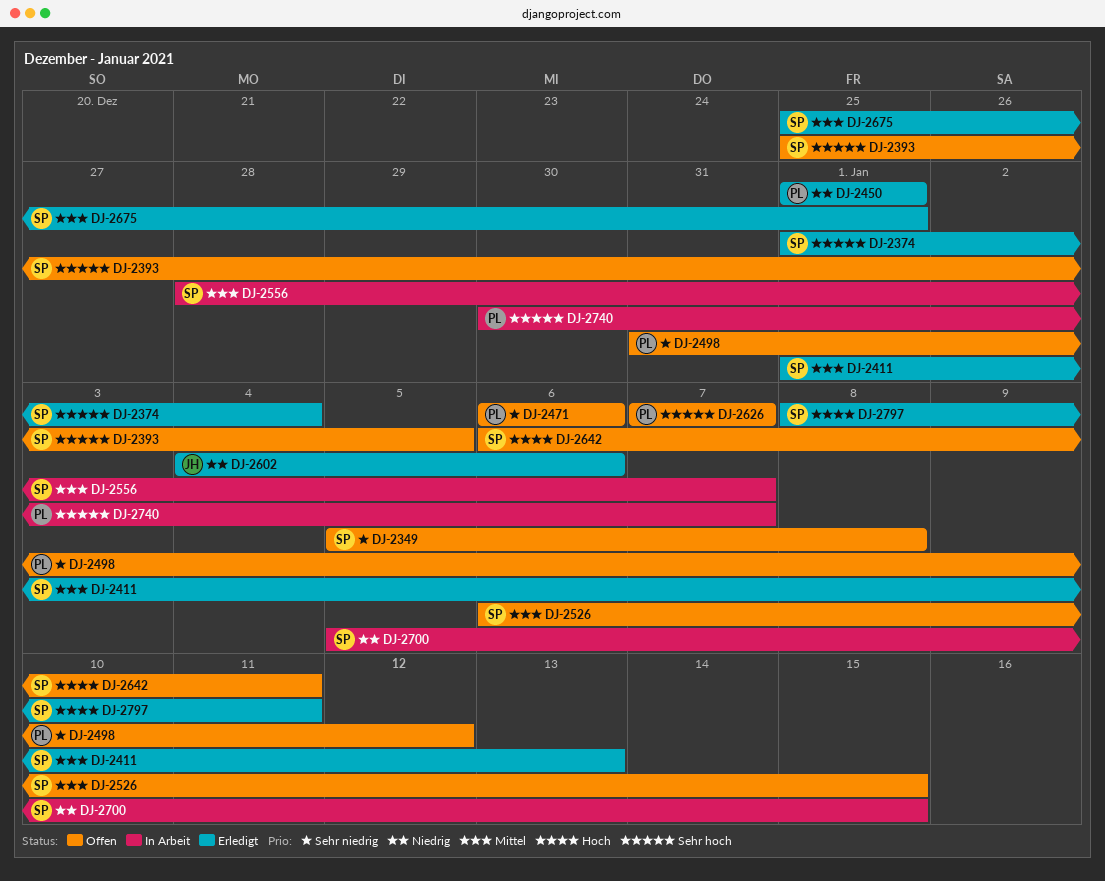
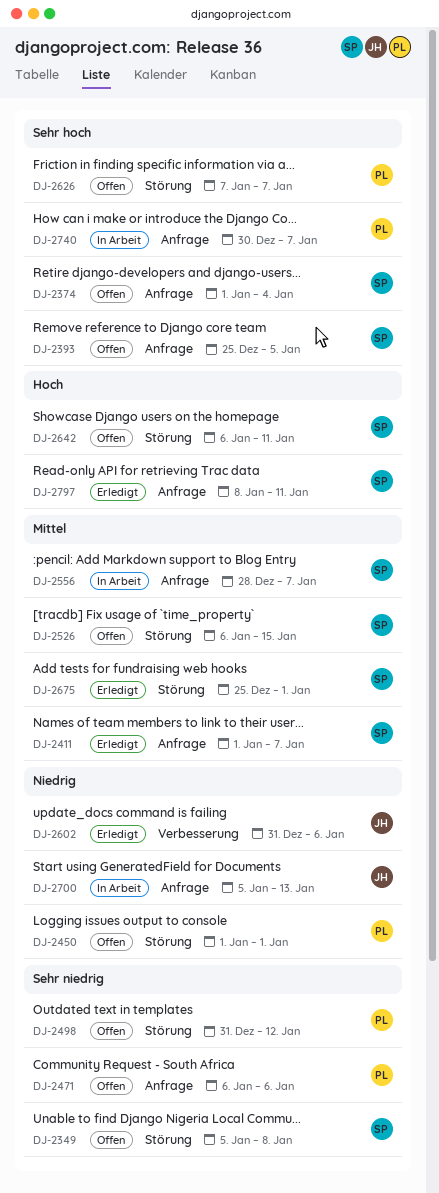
DJ-2374, status: Erledigt -> Offen
DJ-2411, due: Jan 13 -> Jan 7
DJ-2450, status: Erledigt -> Offen
DJ-2602, start: Jan 4 -> Dec 31
DJ-2700, owner: SP -> JH
DJ-2700, due: Jan 15 -> Jan 13

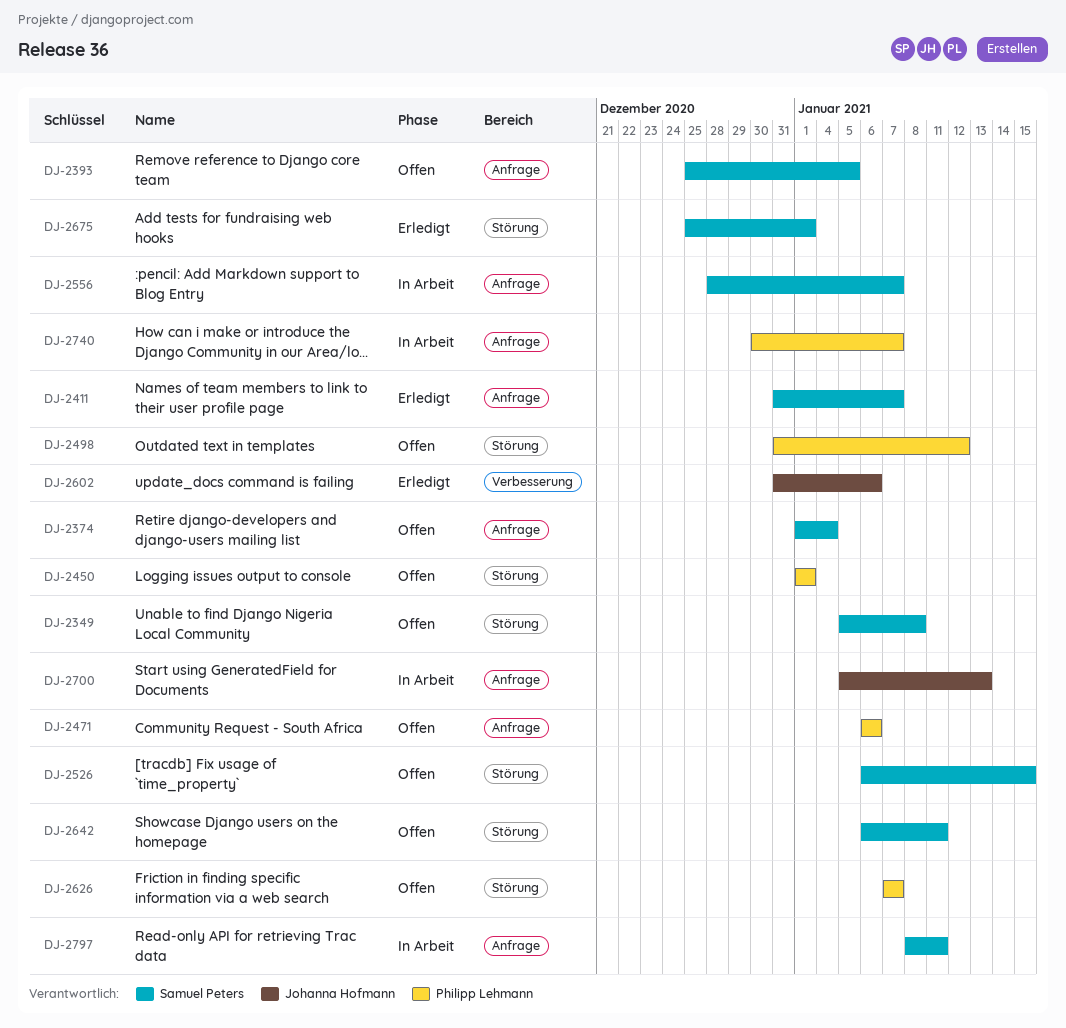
DJ-2411, start: Jan 1 -> Dec 31
DJ-2797, status: Erledigt -> In Arbeit

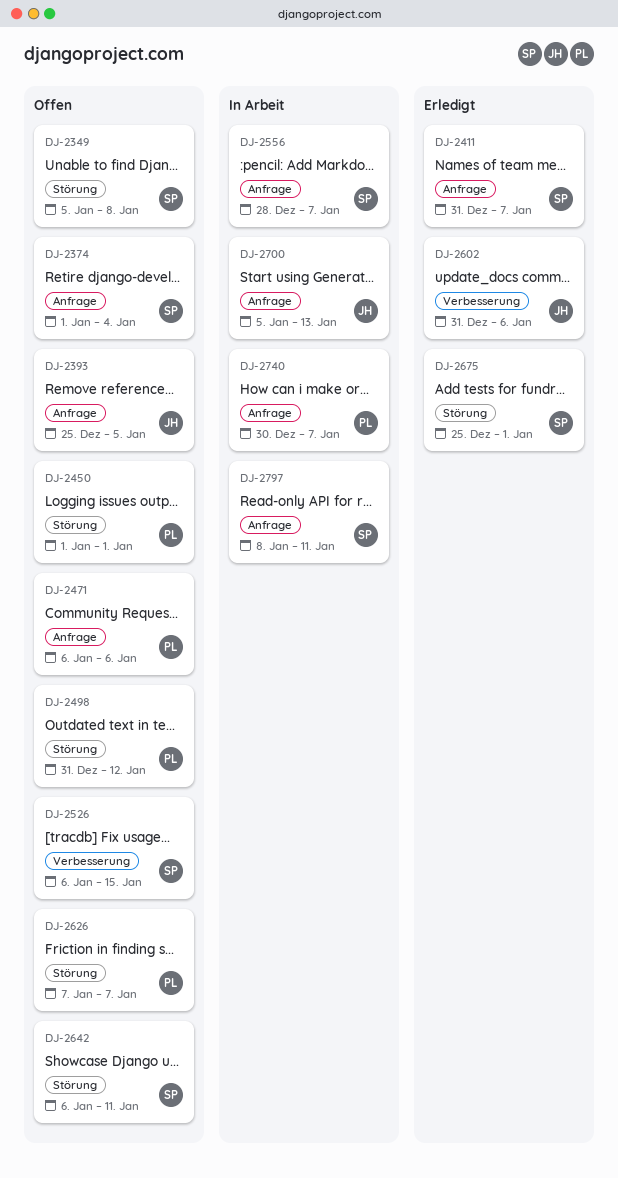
DJ-2393, owner: Samuel Peters -> Johanna Hofmann
DJ-2526, label: Störung -> Verbesserung

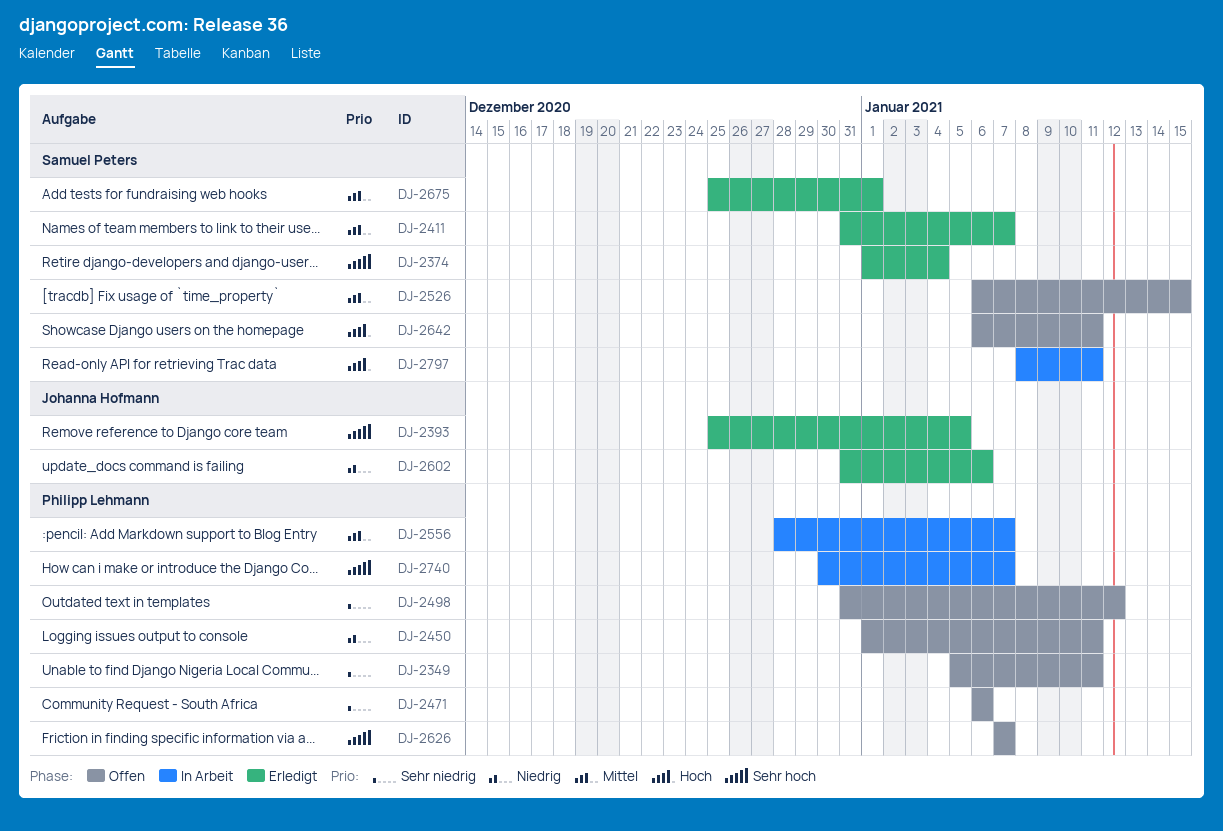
DJ-2349, owner: Samuel Peters -> Philipp Lehmann
DJ-2349, due: Jan 8 -> Jan 11
DJ-2374, status: Offen -> Erledigt
DJ-2393, status: Offen -> Erledigt
DJ-2450, due: Jan 1 -> Jan 11
DJ-2556, owner: Samuel Peters -> Philipp Lehmann
DJ-2700: present -> none

